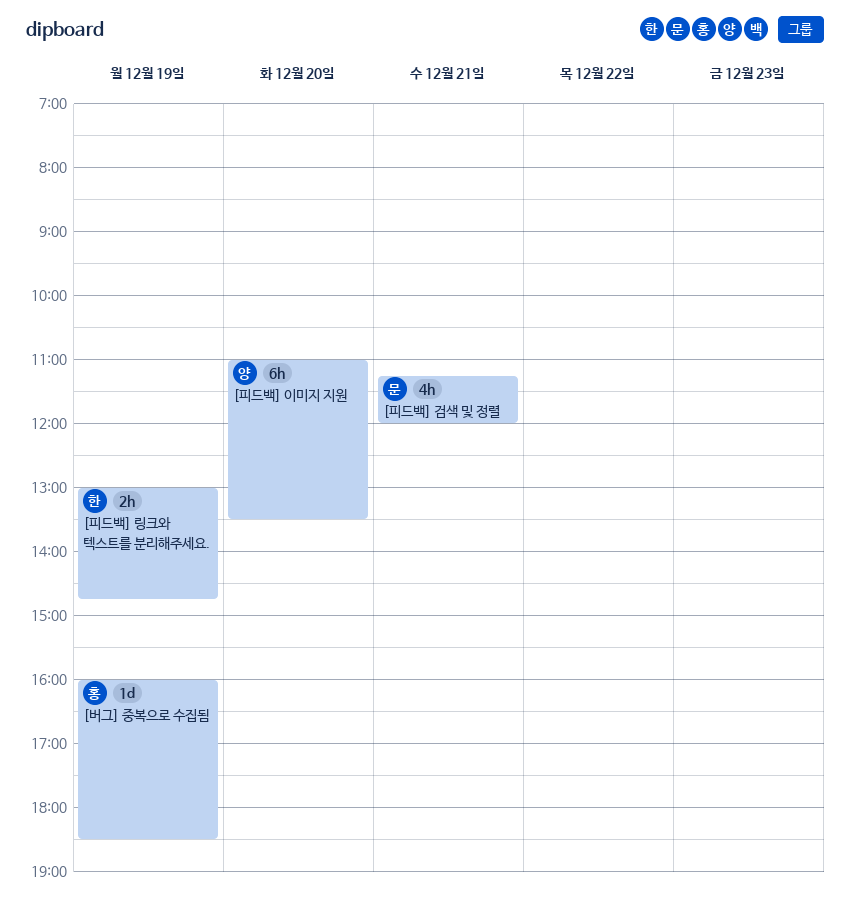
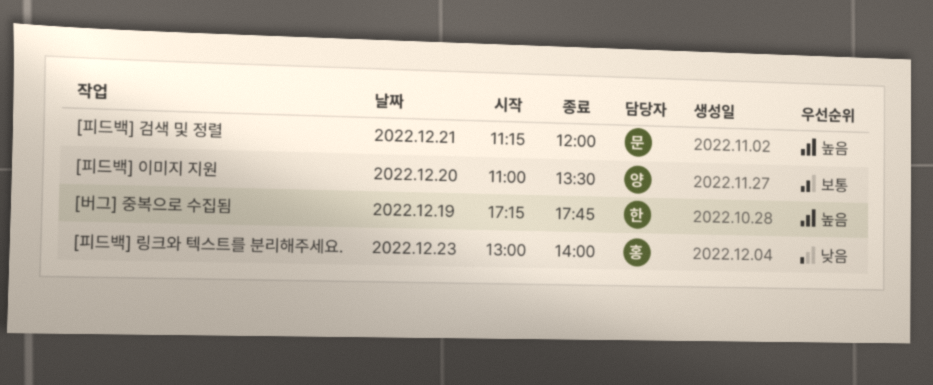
[버그] 중복으로 수집됨, owner: 홍 -> 한
[버그] 중복으로 수집됨, begins: 16:00 -> 17:15
[버그] 중복으로 수집됨, ends: 18:30 -> 17:45
[피드백] 링크와 텍스트를 분리해주세요., owner: 한 -> 홍
[피드백] 링크와 텍스트를 분리해주세요., day: Dec 19 -> Dec 23
[피드백] 링크와 텍스트를 분리해주세요., ends: 14:45 -> 14:00

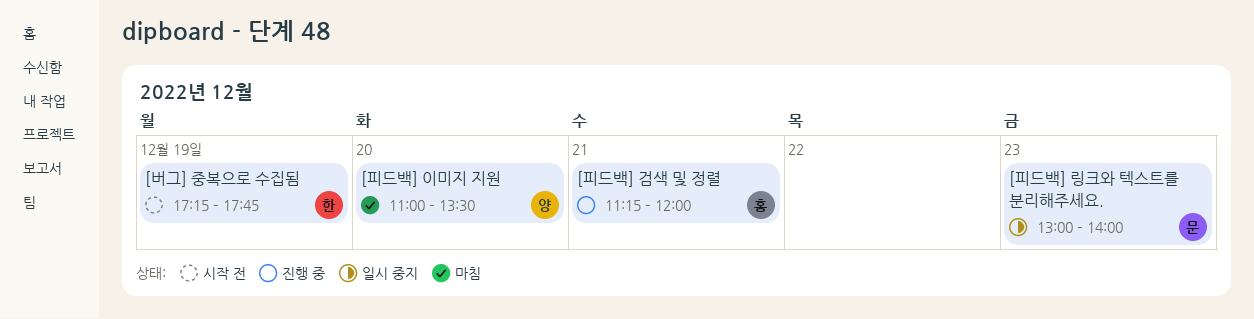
[피드백] 검색 및 정렬, owner: 문 -> 홍
[피드백] 링크와 텍스트를 분리해주세요., owner: 홍 -> 문

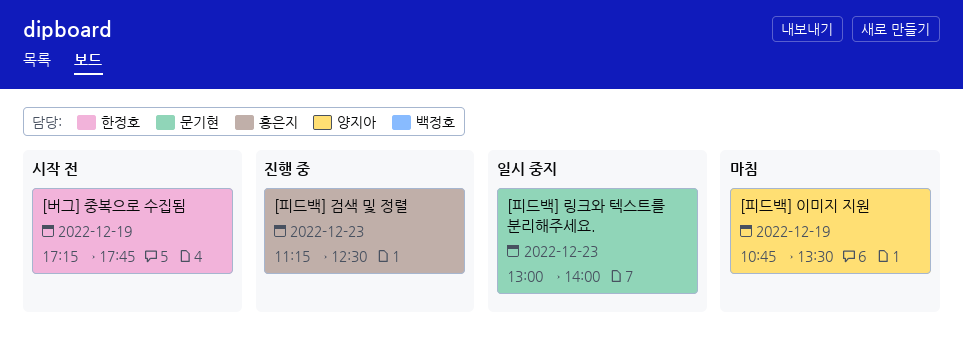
[피드백] 검색 및 정렬, day: Dec 21 -> Dec 23
[피드백] 검색 및 정렬, ends: 12:00 -> 12:30
[피드백] 이미지 지원, day: Dec 20 -> Dec 19
[피드백] 이미지 지원, begins: 11:00 -> 10:45

